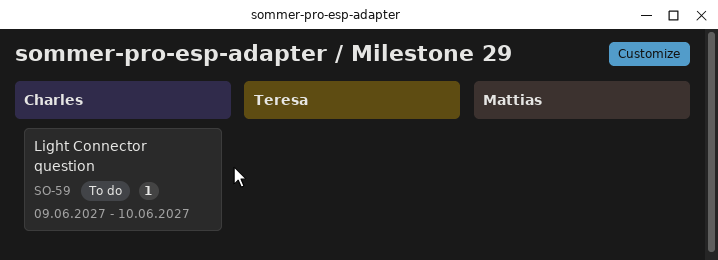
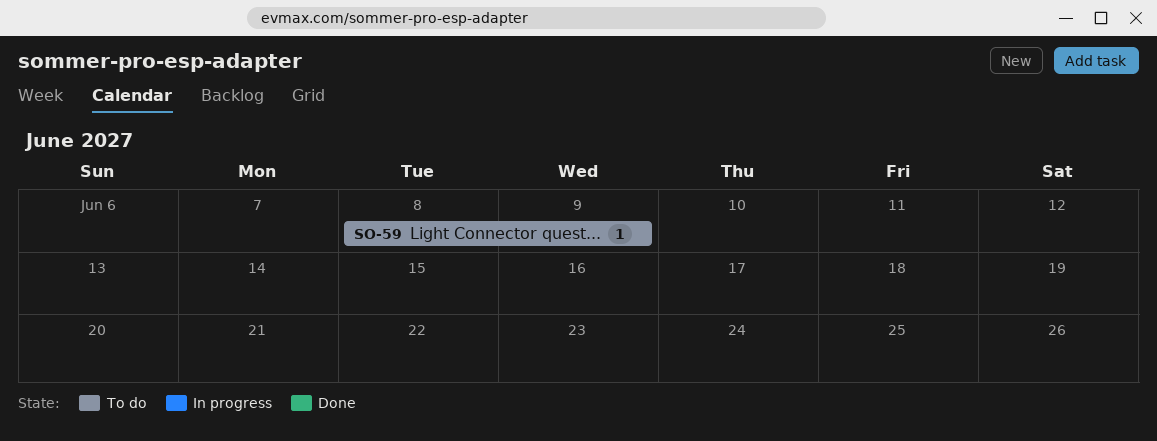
SO-59, start: Jun 9 -> Jun 8
SO-59, due: Jun 10 -> Jun 9

